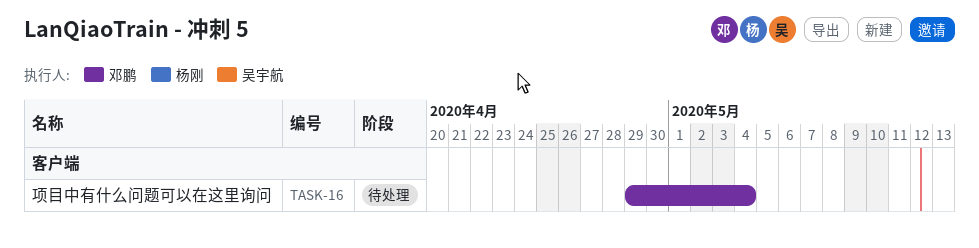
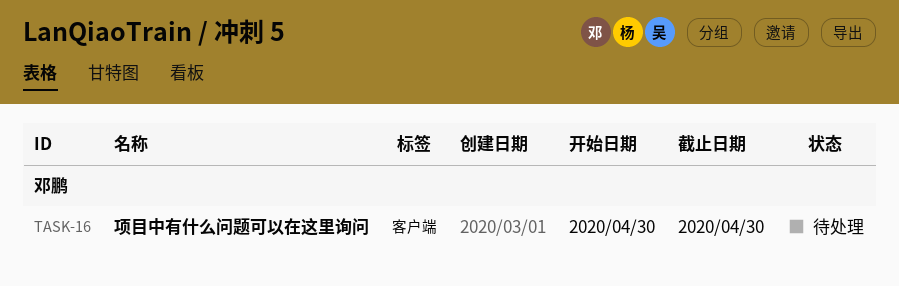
TASK-16, start: Apr 29 -> Apr 30
TASK-16, due: May 4 -> Apr 30

